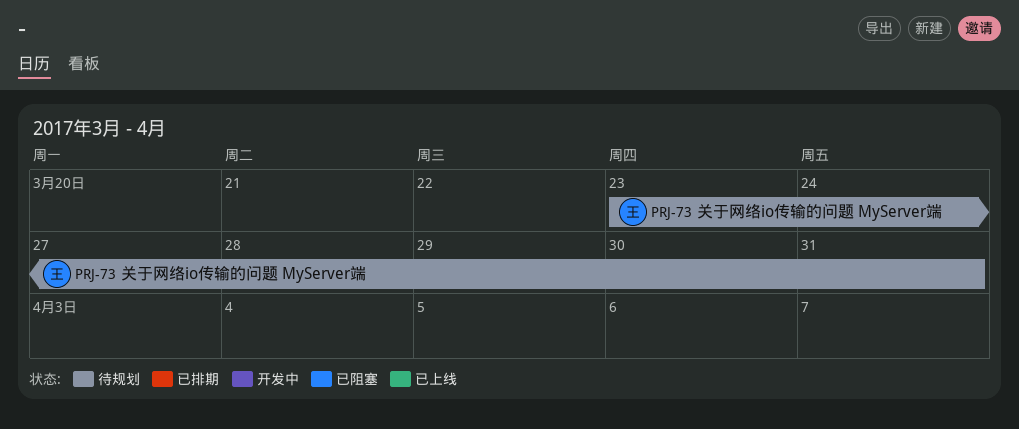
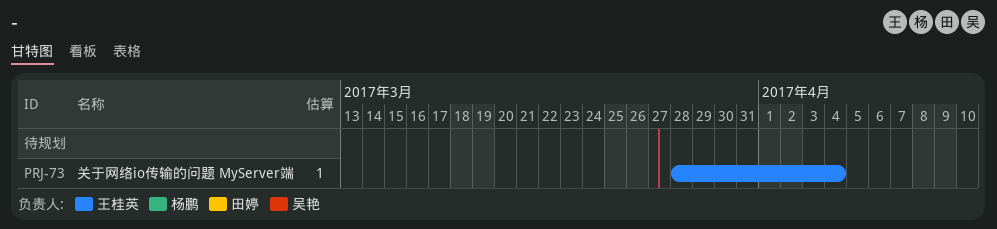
PRJ-73, start: Mar 23 -> Mar 28
PRJ-73, due: Mar 31 -> Apr 4

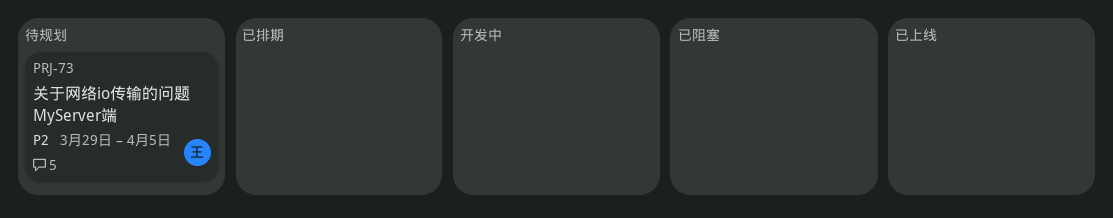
PRJ-73, start: Mar 28 -> Mar 29
PRJ-73, due: Apr 4 -> Apr 5

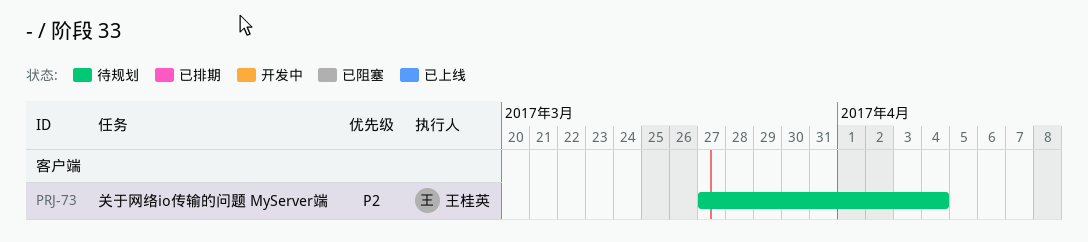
PRJ-73, start: Mar 29 -> Mar 27
PRJ-73, due: Apr 5 -> Apr 4

